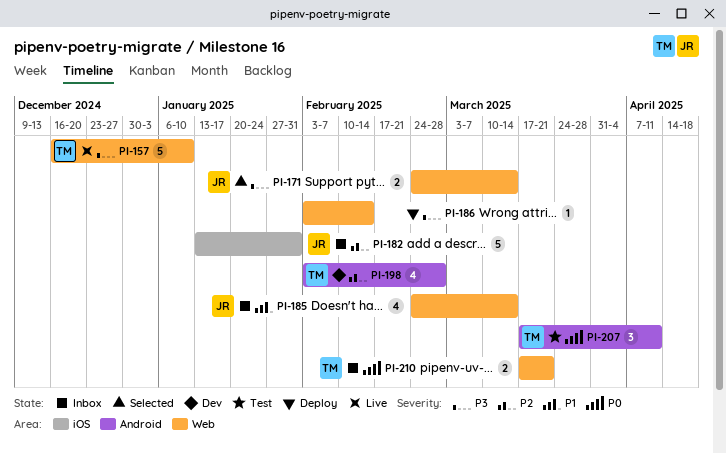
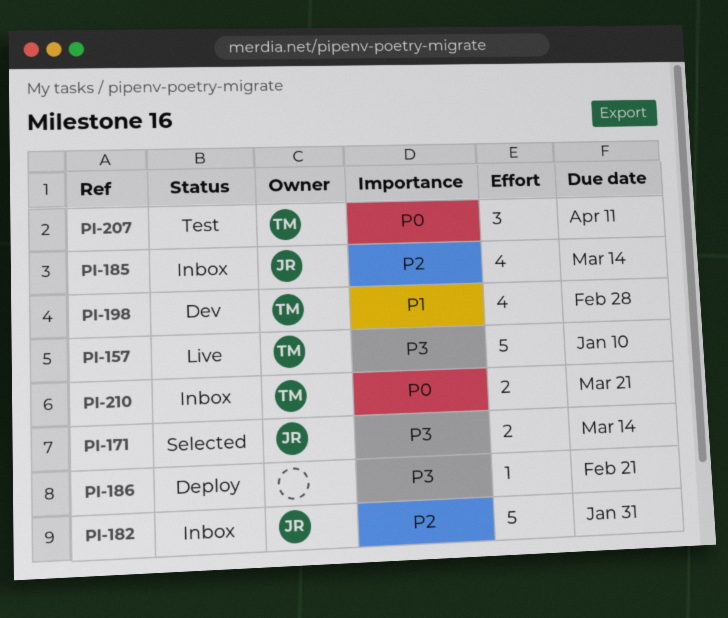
PI-185, priority: P1 -> P2
PI-186, due: Feb 14 -> Feb 21
PI-198, priority: P2 -> P1

